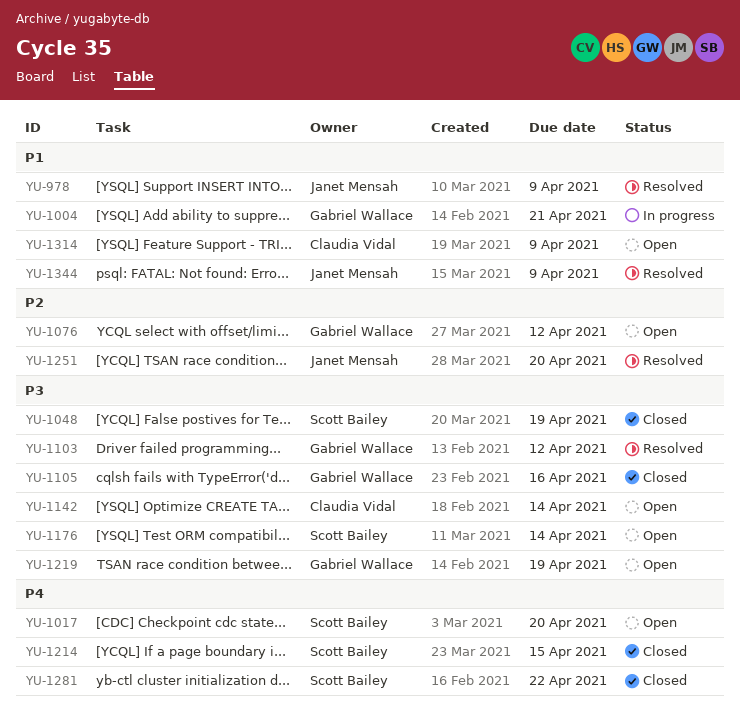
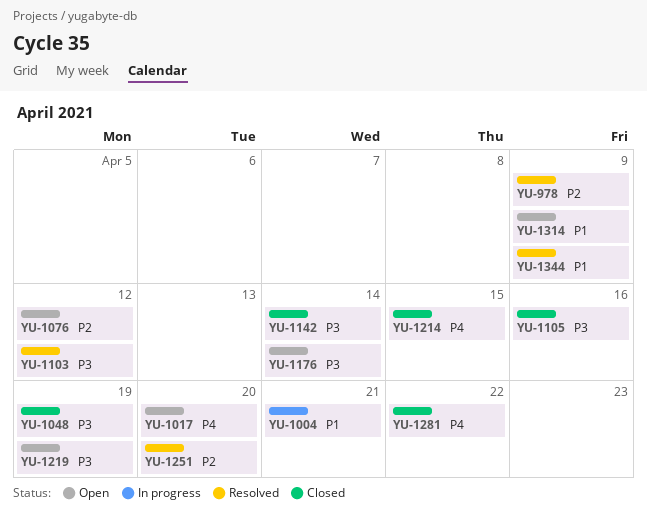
YU-978, priority: P1 -> P2
YU-1142, status: Open -> Closed

